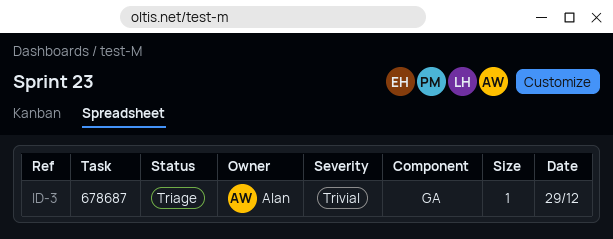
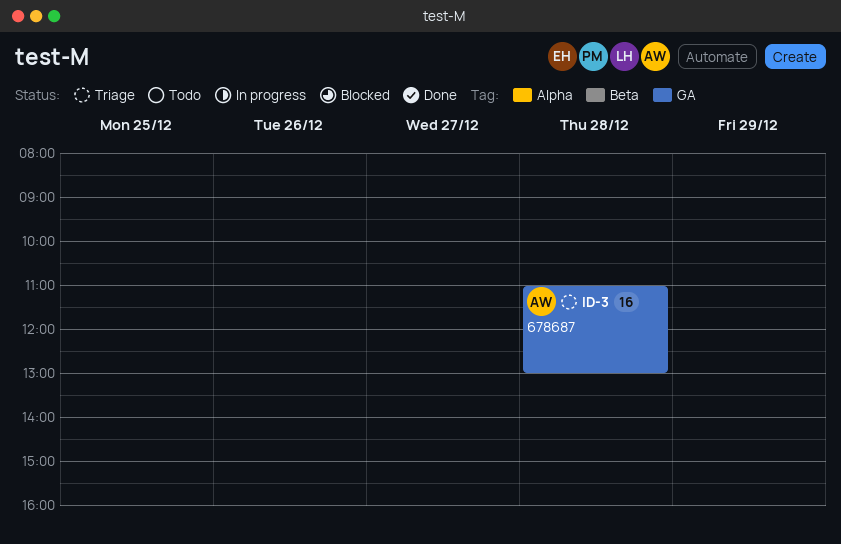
ID-3, estimate: 1 -> 16
ID-3, day: Dec 29 -> Dec 28

